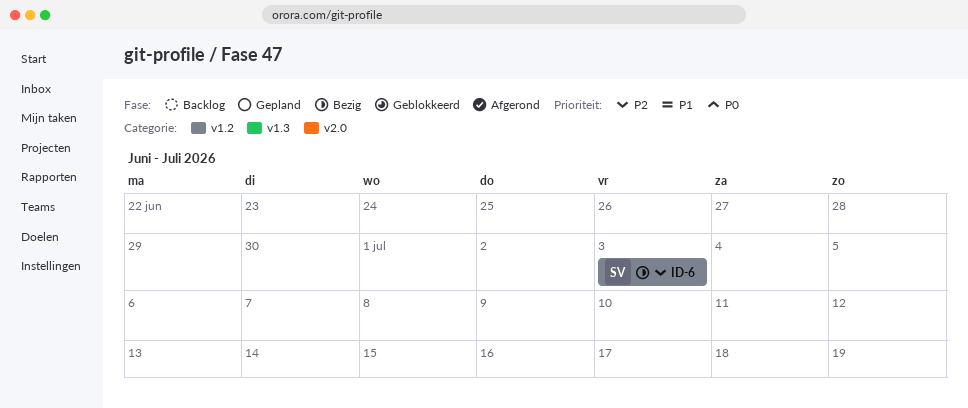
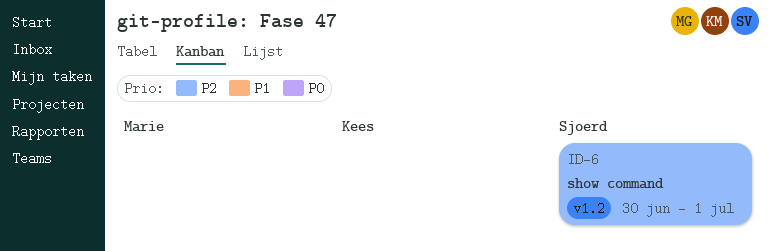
ID-6, start: Jul 3 -> Jun 30
ID-6, due: Jul 3 -> Jul 1

